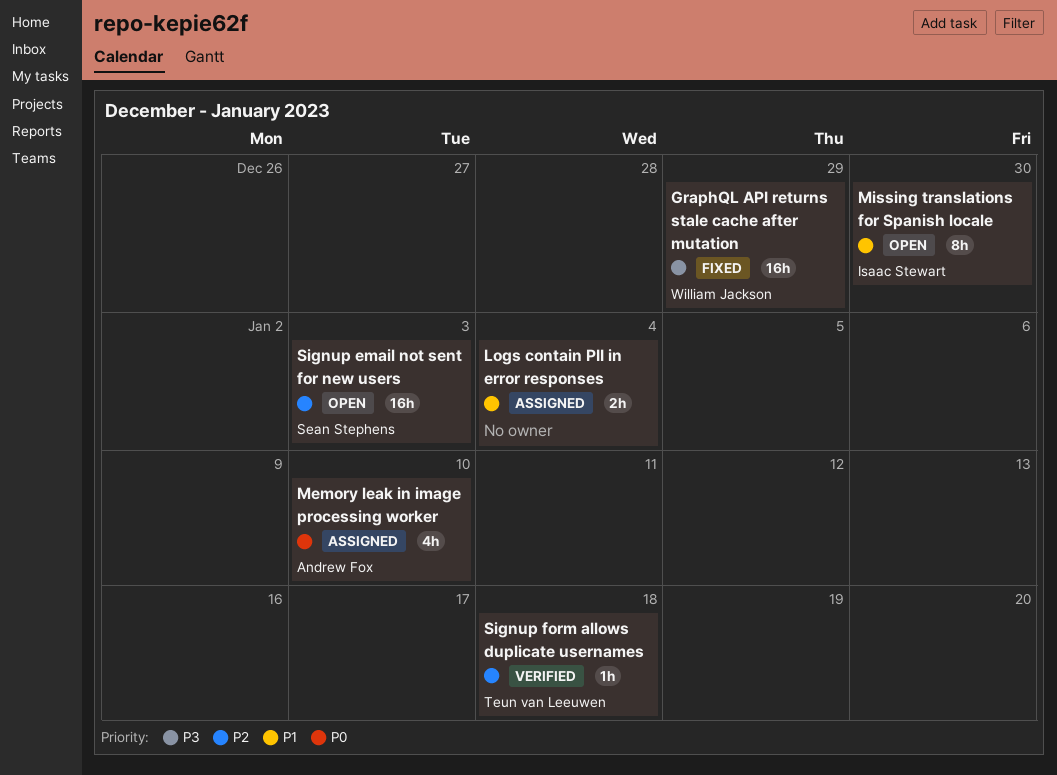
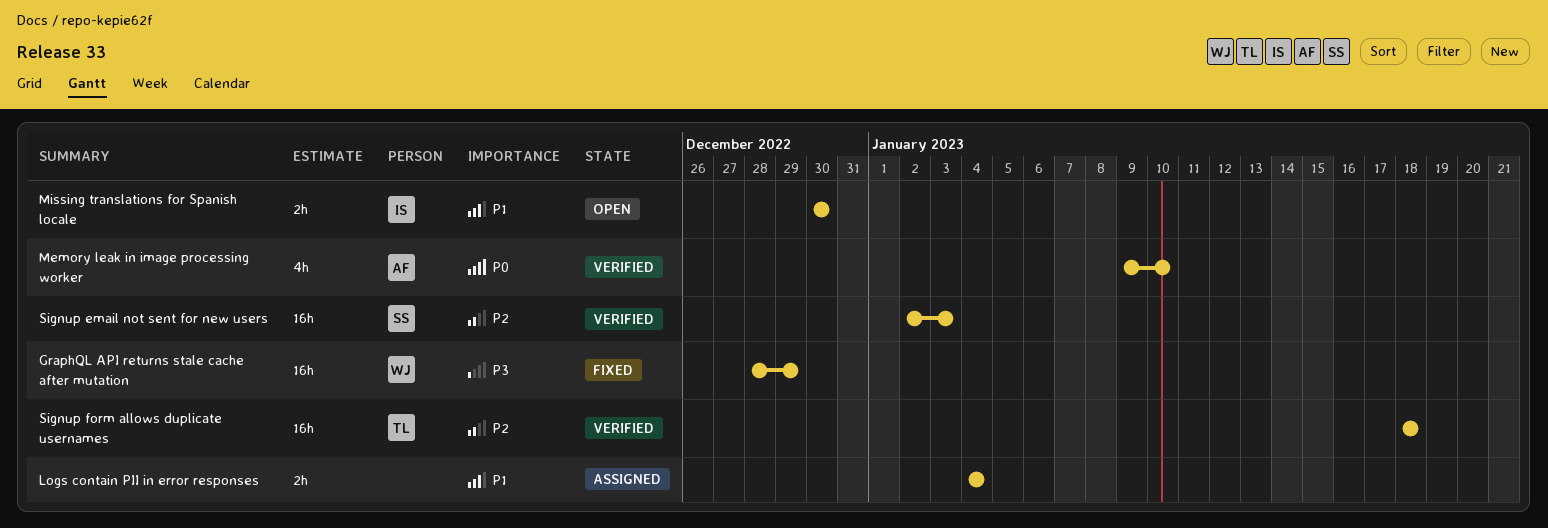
Memory leak in image processing worker, status: Assigned -> Verified
Missing translations for Spanish locale, estimate: 8h -> 2h
Signup email not sent for new users, status: Open -> Verified
Signup form allows duplicate usernames, estimate: 1h -> 16h

